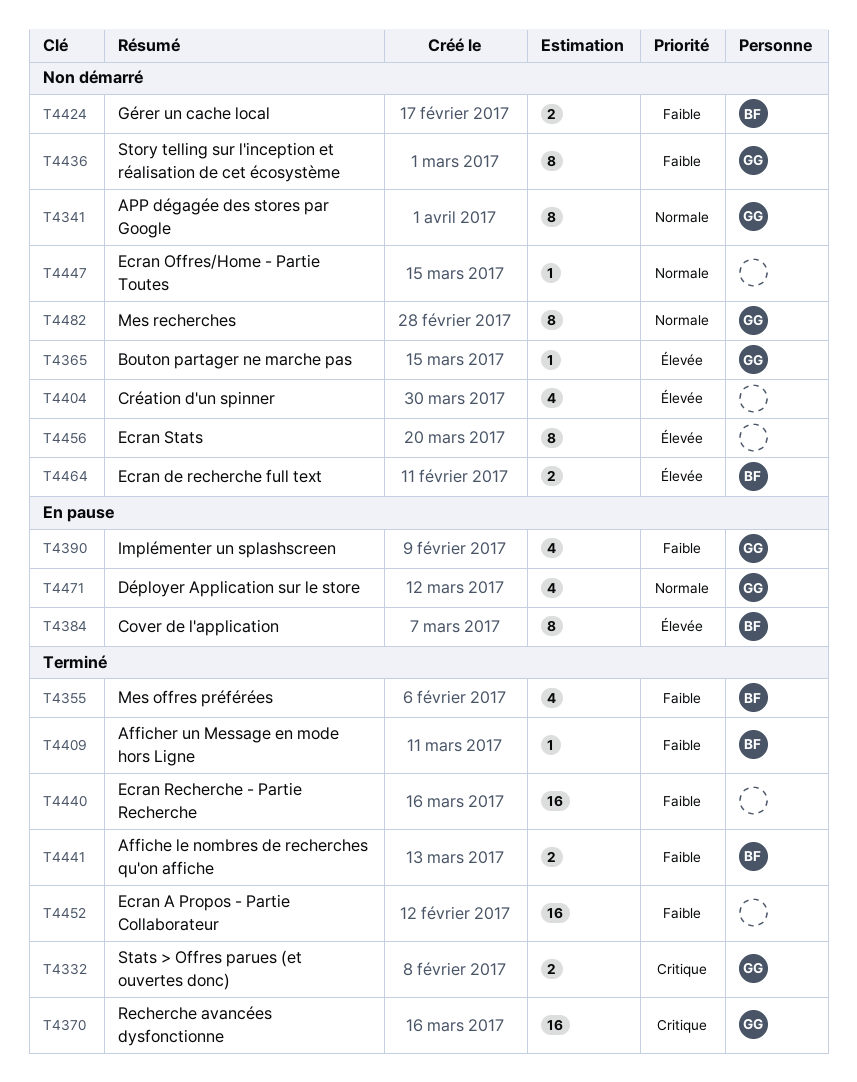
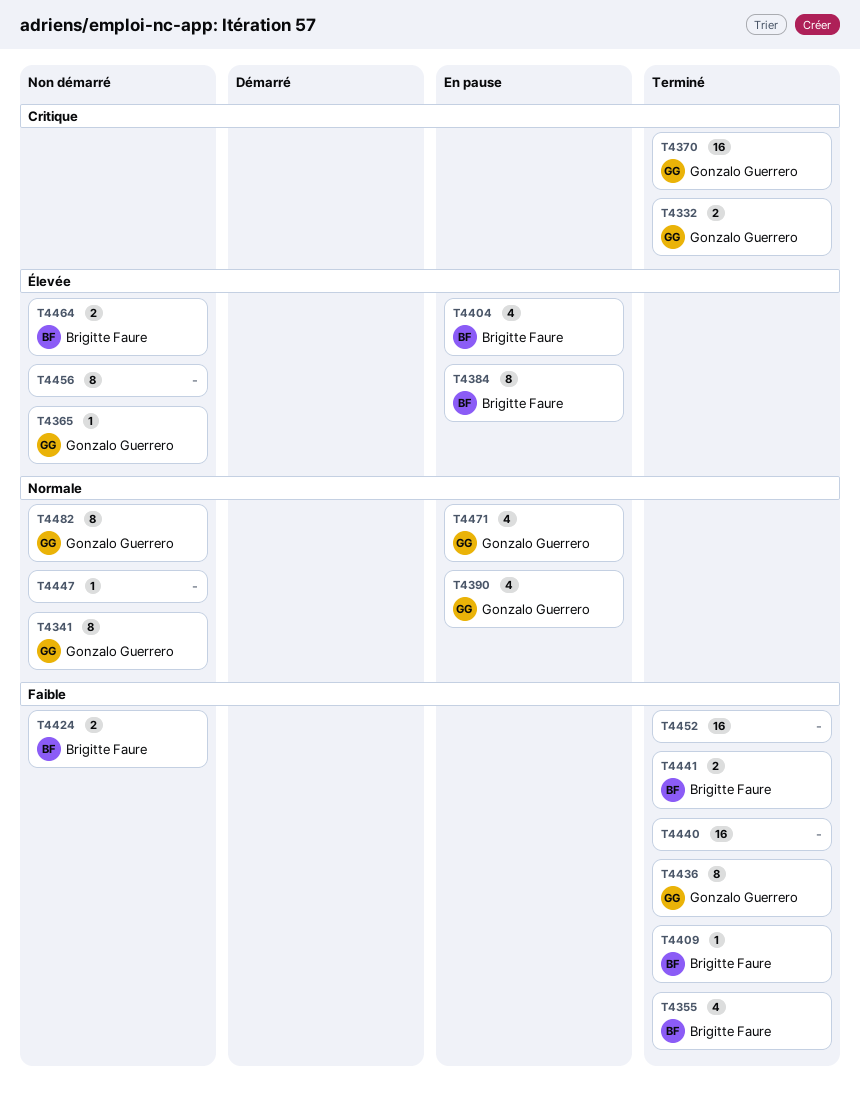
T4390, priority: Faible -> Normale
T4404, status: Non démarré -> En pause
T4404, owner: none -> Brigitte Faure
T4436, status: Non démarré -> Terminé

